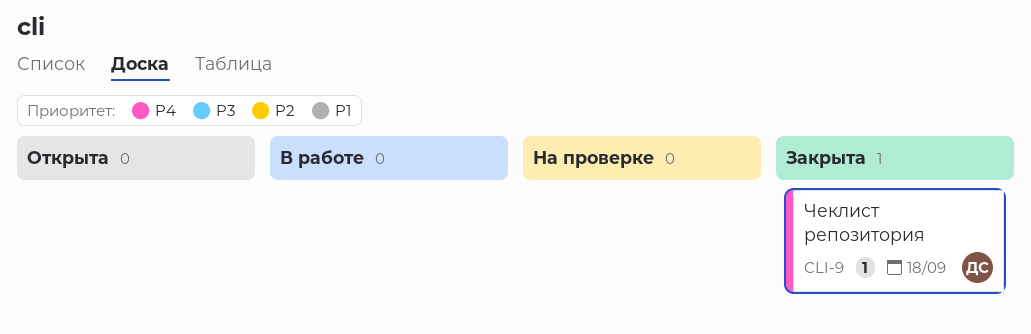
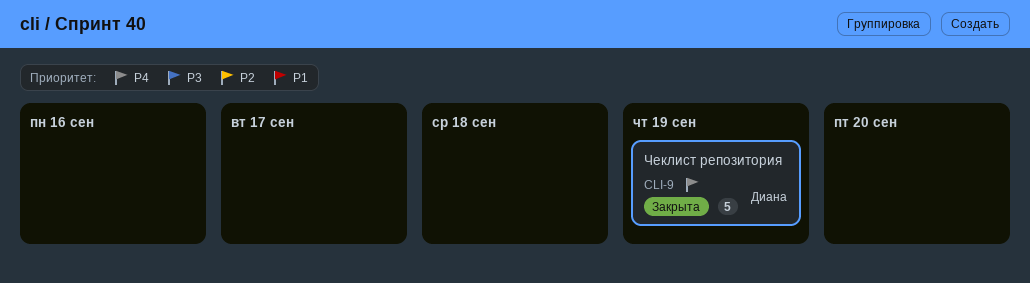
CLI-9, estimate: 1 -> 5
CLI-9, due: Sep 18 -> Sep 19

